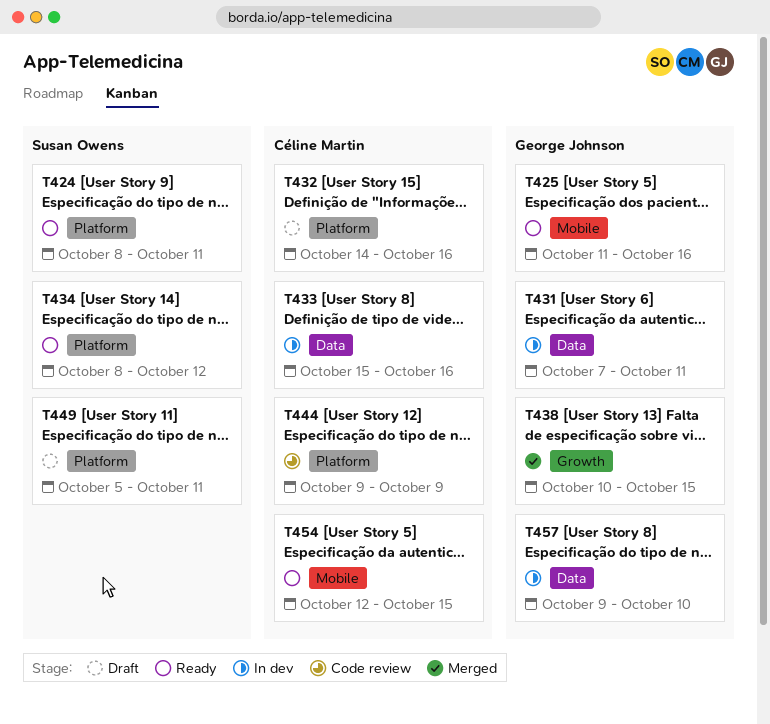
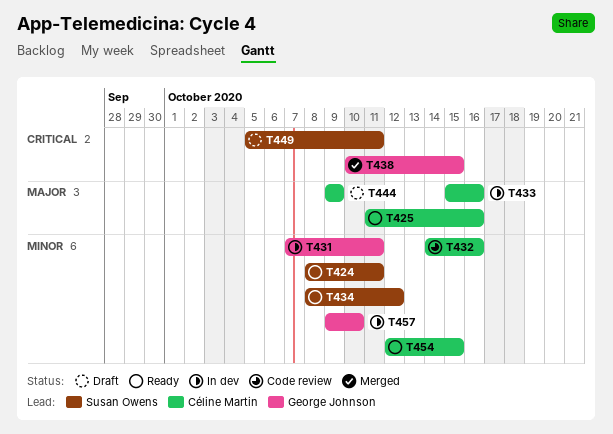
T425, owner: George Johnson -> Céline Martin
T432, status: Draft -> Code review
T444, status: Code review -> Draft

